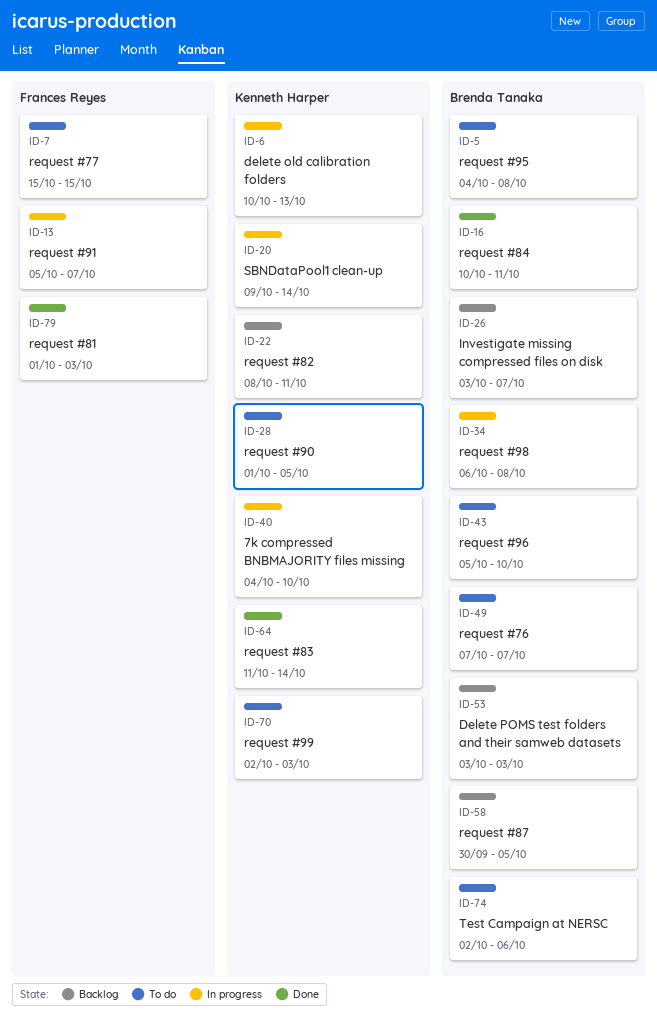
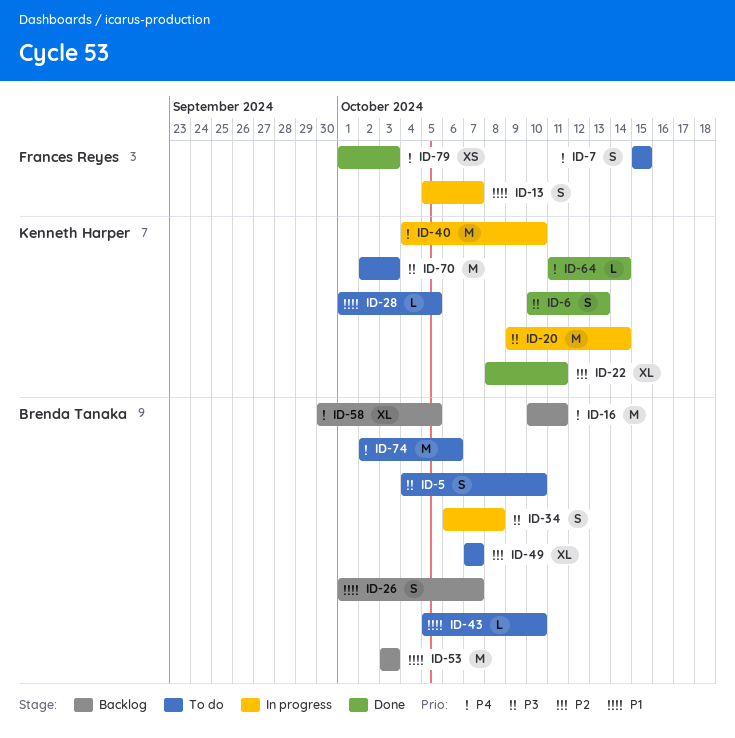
ID-5, due: Oct 8 -> Oct 10
ID-6, status: In progress -> Done
ID-16, status: Done -> Backlog
ID-22, status: Backlog -> Done
ID-26, start: Oct 3 -> Oct 1

